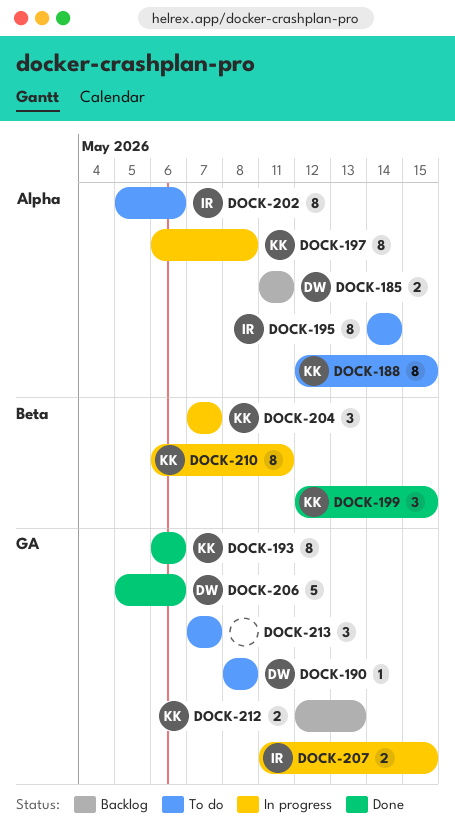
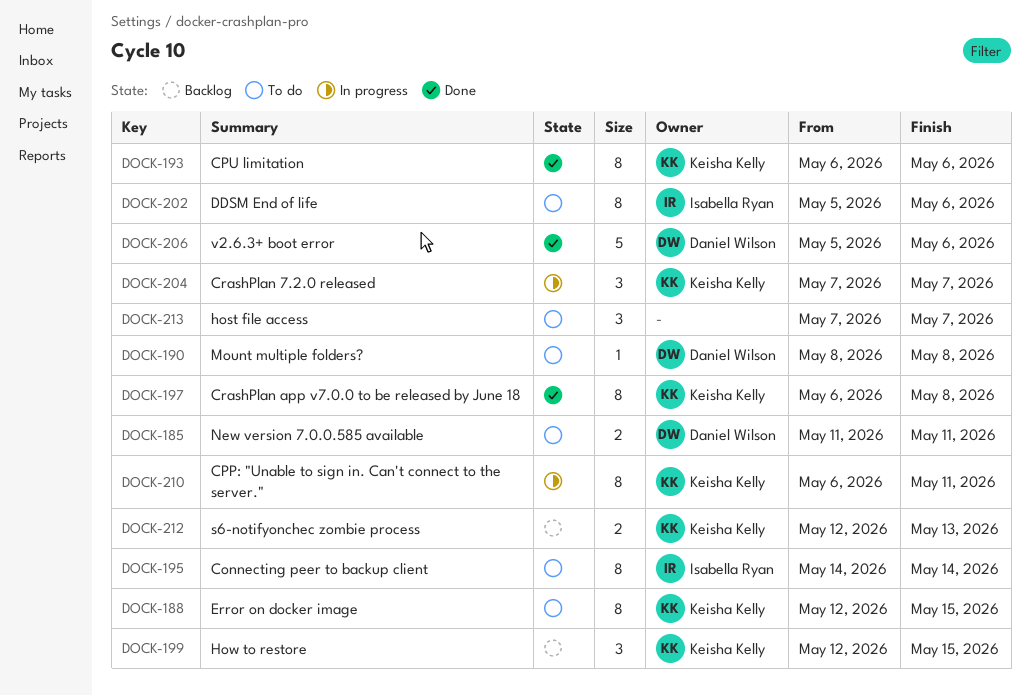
DOCK-185, status: Backlog -> To do
DOCK-197, status: In progress -> Done
DOCK-199, status: Done -> Backlog
DOCK-207: present -> none

